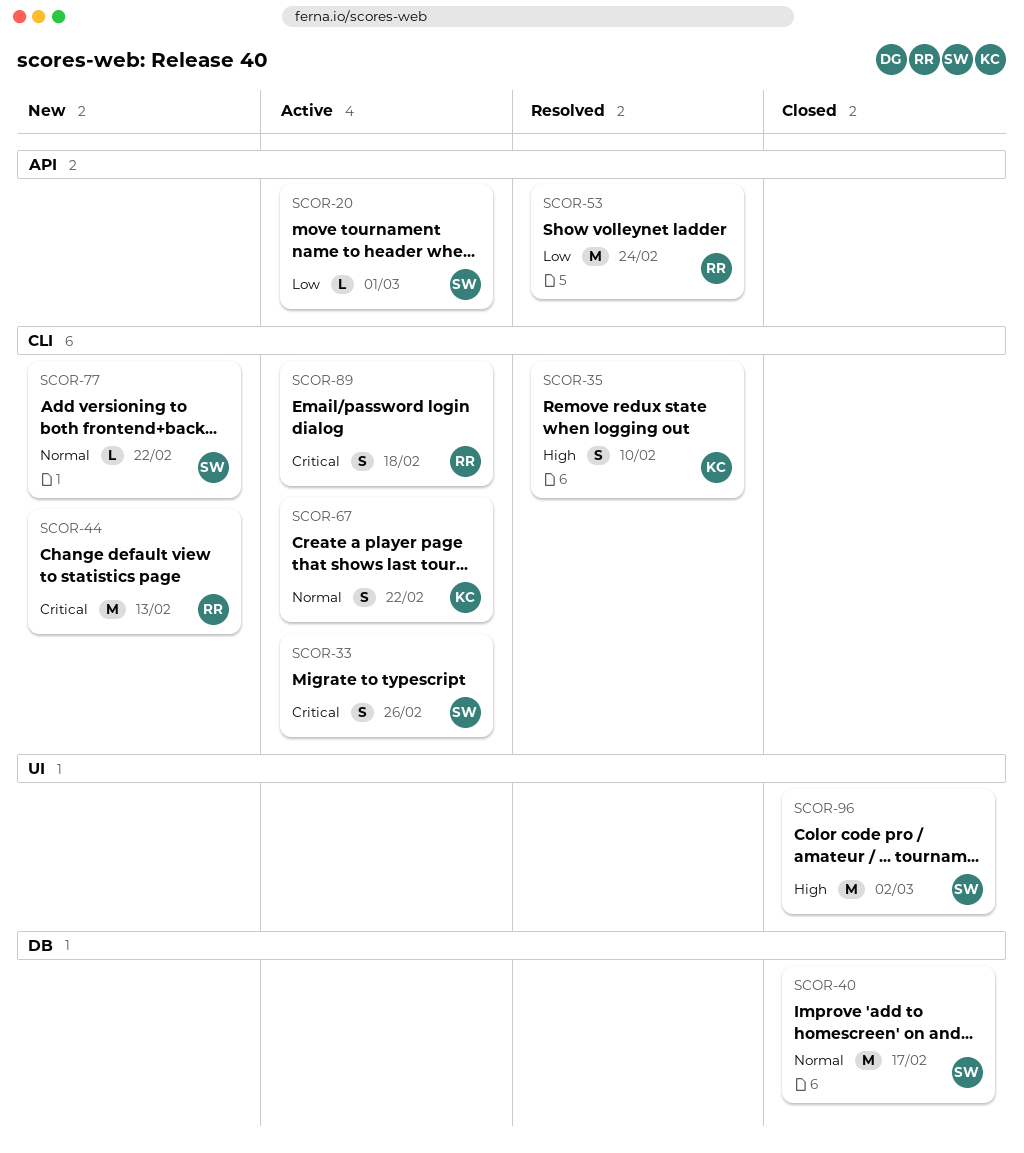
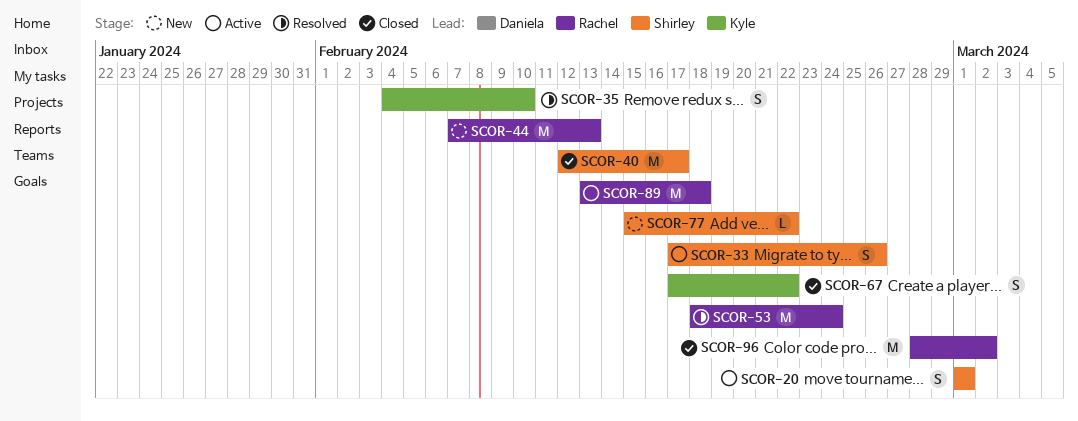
SCOR-20, estimate: L -> S
SCOR-67, status: Active -> Closed
SCOR-89, estimate: S -> M
SCOR-96, owner: Shirley -> Rachel

